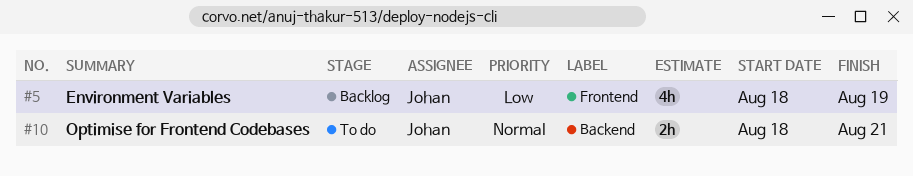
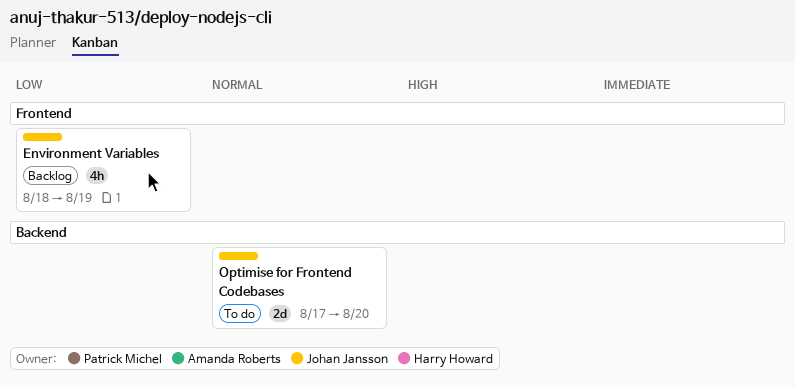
Optimise for Frontend Codebases, estimate: 2h -> 2d
Optimise for Frontend Codebases, start: Aug 18 -> Aug 17
Optimise for Frontend Codebases, due: Aug 21 -> Aug 20

